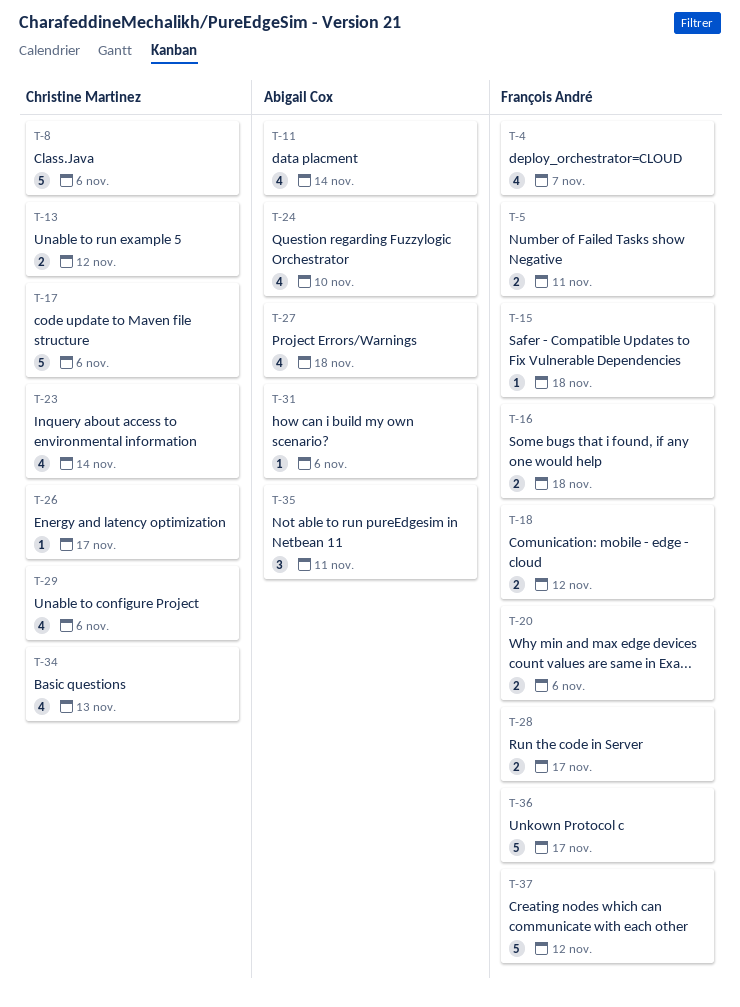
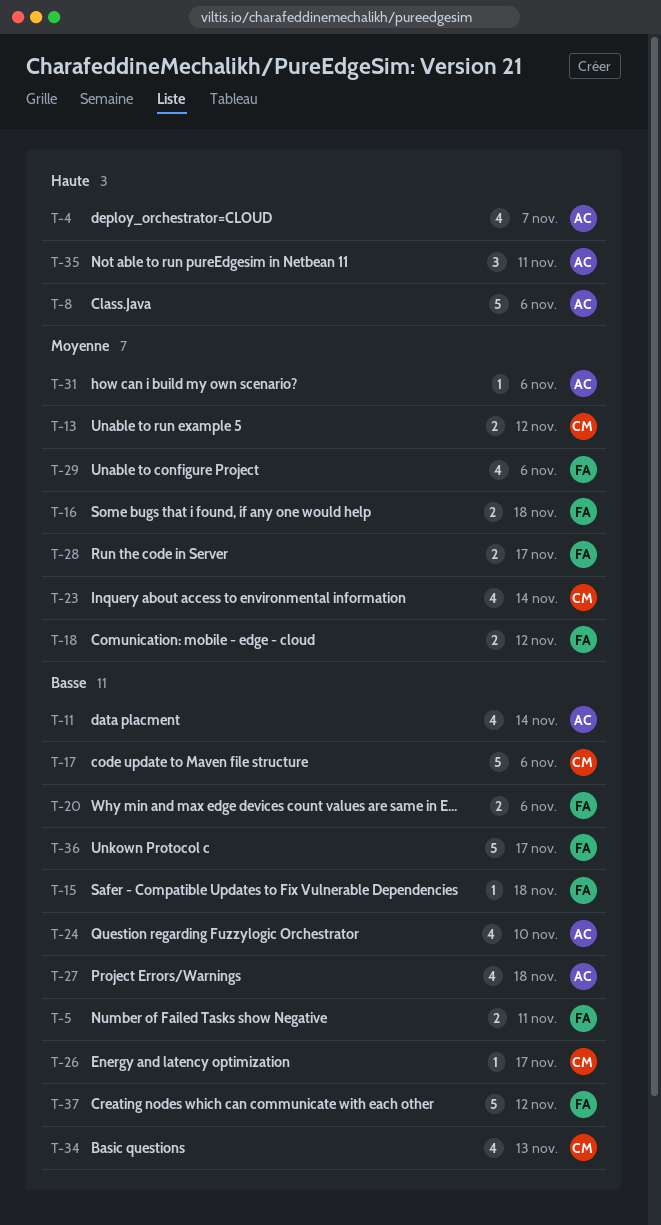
T-4, owner: François André -> Abigail Cox
T-8, owner: Christine Martinez -> Abigail Cox
T-29, owner: Christine Martinez -> François André

